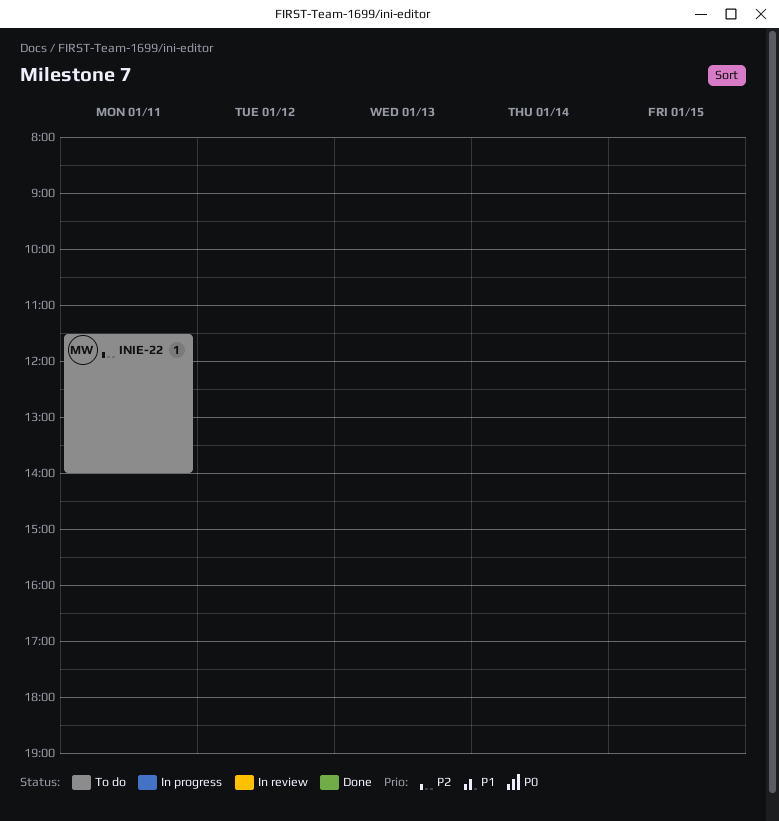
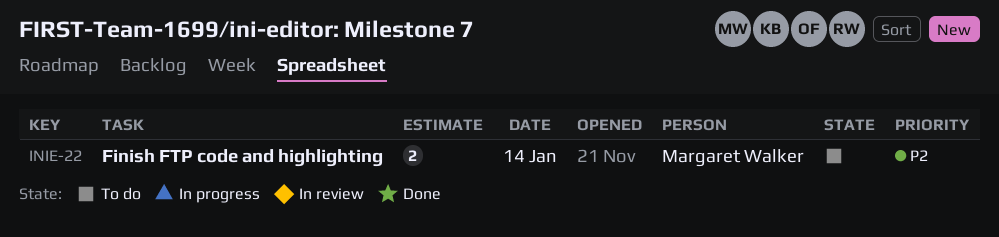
INIE-22, estimate: 1 -> 2
INIE-22, day: Jan 11 -> Jan 14

